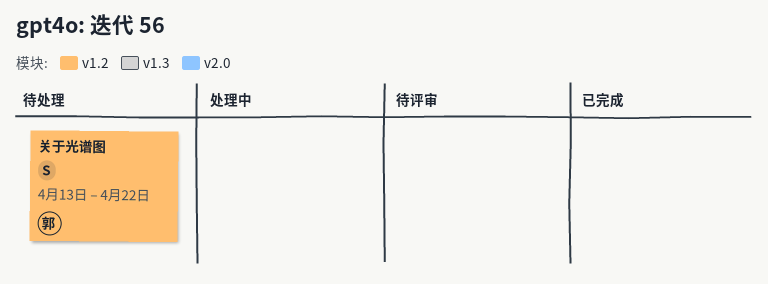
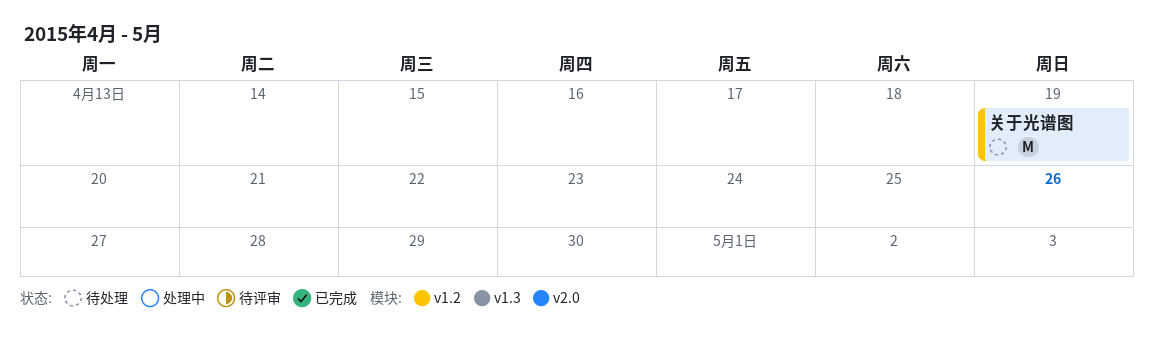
关于光谱图, estimate: S -> M
关于光谱图, due: Apr 22 -> Apr 19

